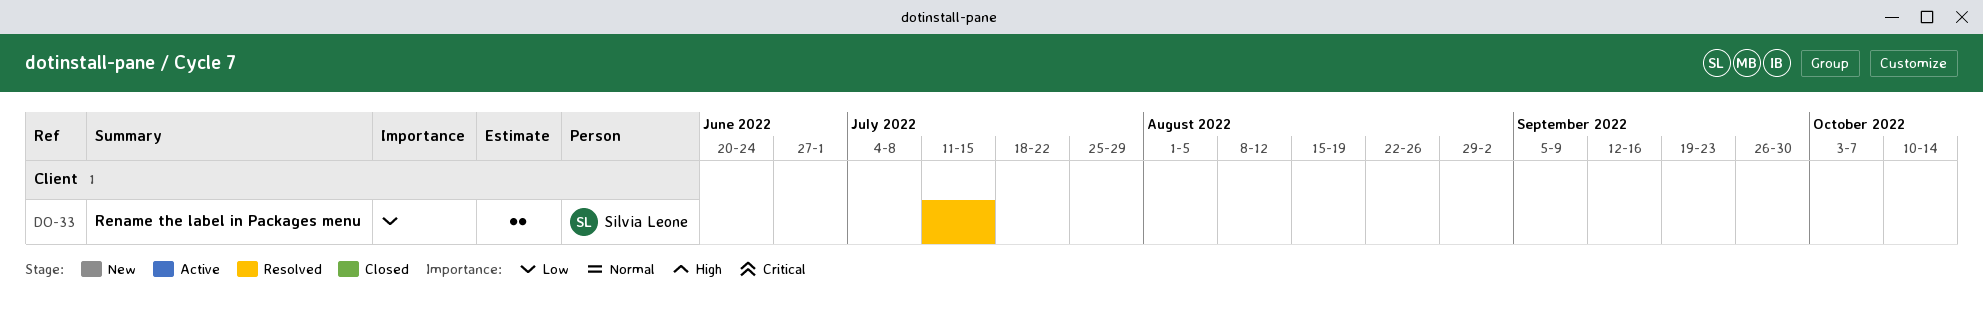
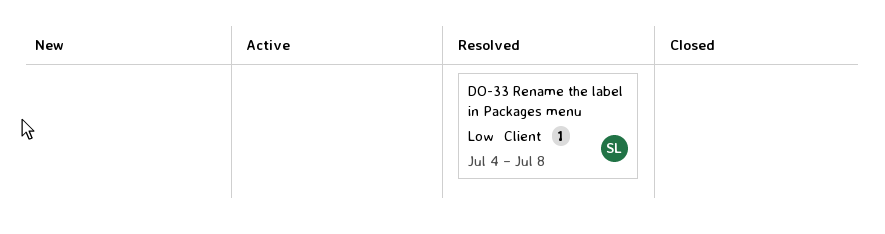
DO-33, estimate: 2 -> 1
DO-33, start: Jul 11 -> Jul 4
DO-33, due: Jul 15 -> Jul 8

